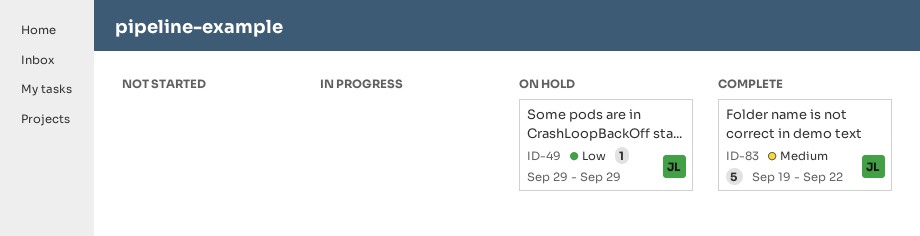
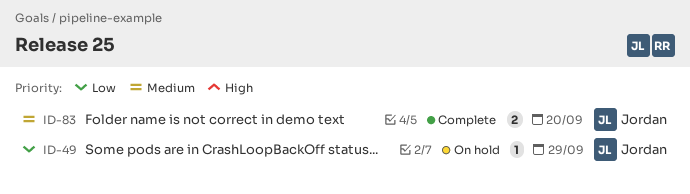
ID-83, estimate: 5 -> 2
ID-83, due: Sep 22 -> Sep 20

